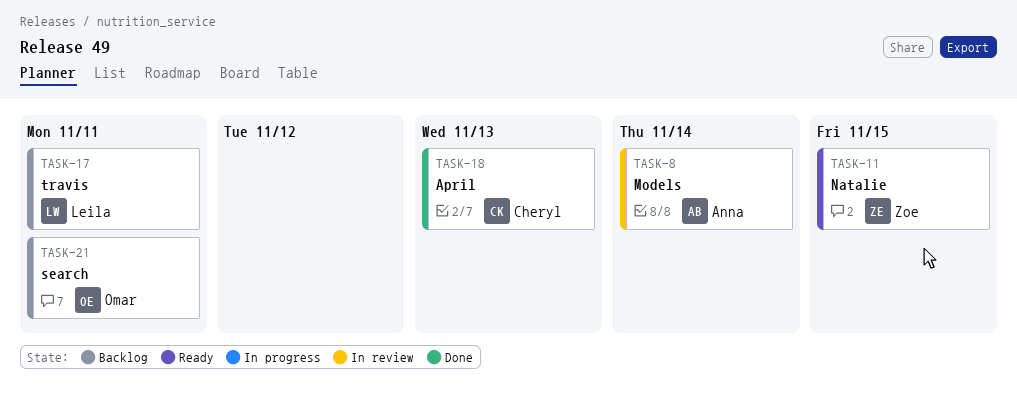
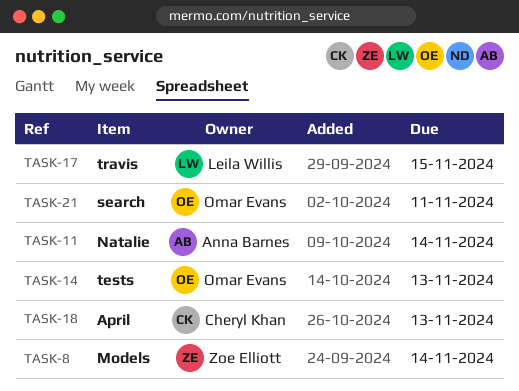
TASK-8, owner: Anna Barnes -> Zoe Elliott
TASK-11, owner: Zoe Elliott -> Anna Barnes
TASK-11, due: Nov 15 -> Nov 14
TASK-14: none -> present
TASK-17, due: Nov 11 -> Nov 15

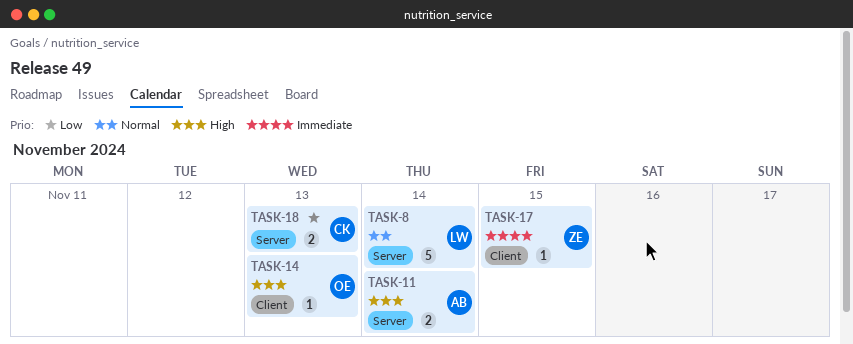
TASK-8, owner: Zoe Elliott -> Leila Willis
TASK-17, owner: Leila Willis -> Zoe Elliott
TASK-21: present -> none

